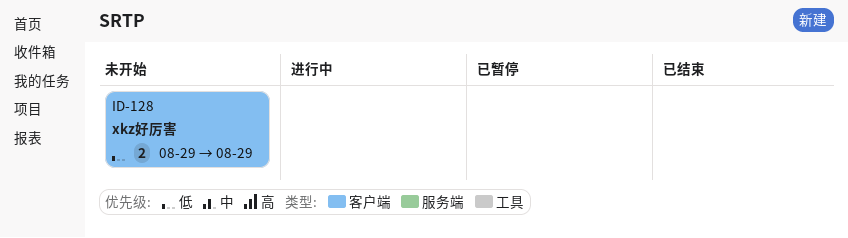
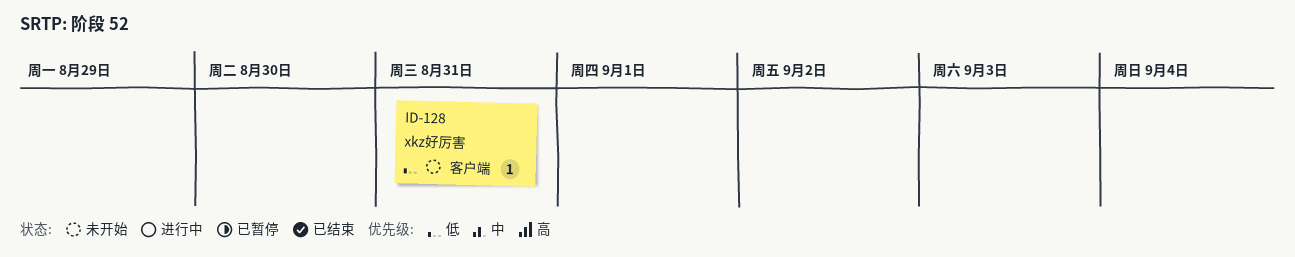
ID-128, estimate: 2 -> 1
ID-128, due: Aug 29 -> Aug 31

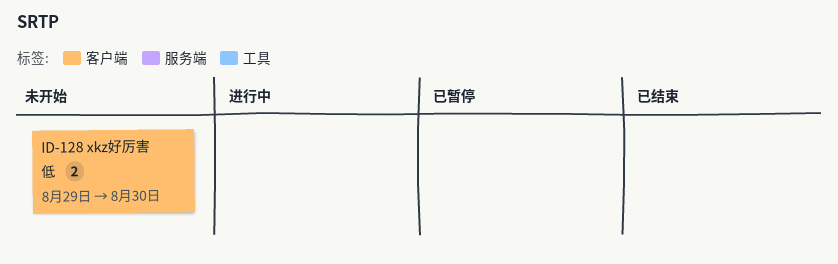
ID-128, estimate: 1 -> 2
ID-128, due: Aug 31 -> Aug 30

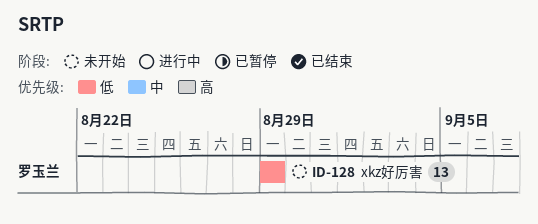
ID-128, estimate: 2 -> 13
ID-128, due: Aug 30 -> Aug 29

